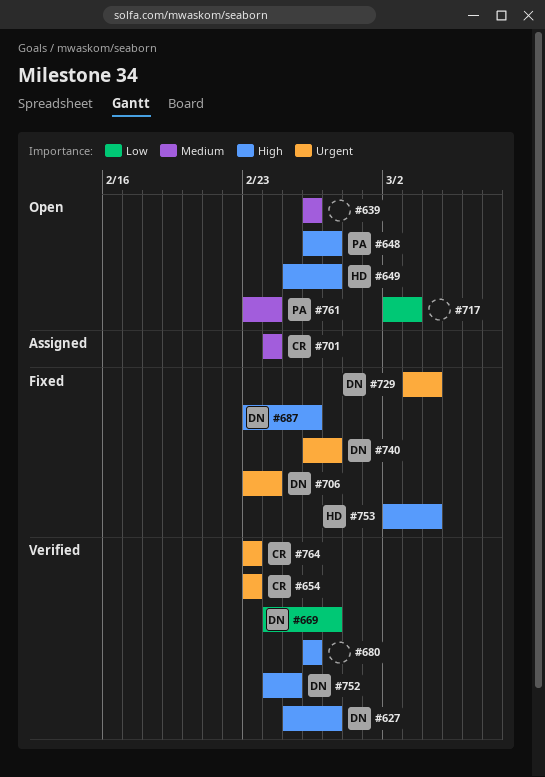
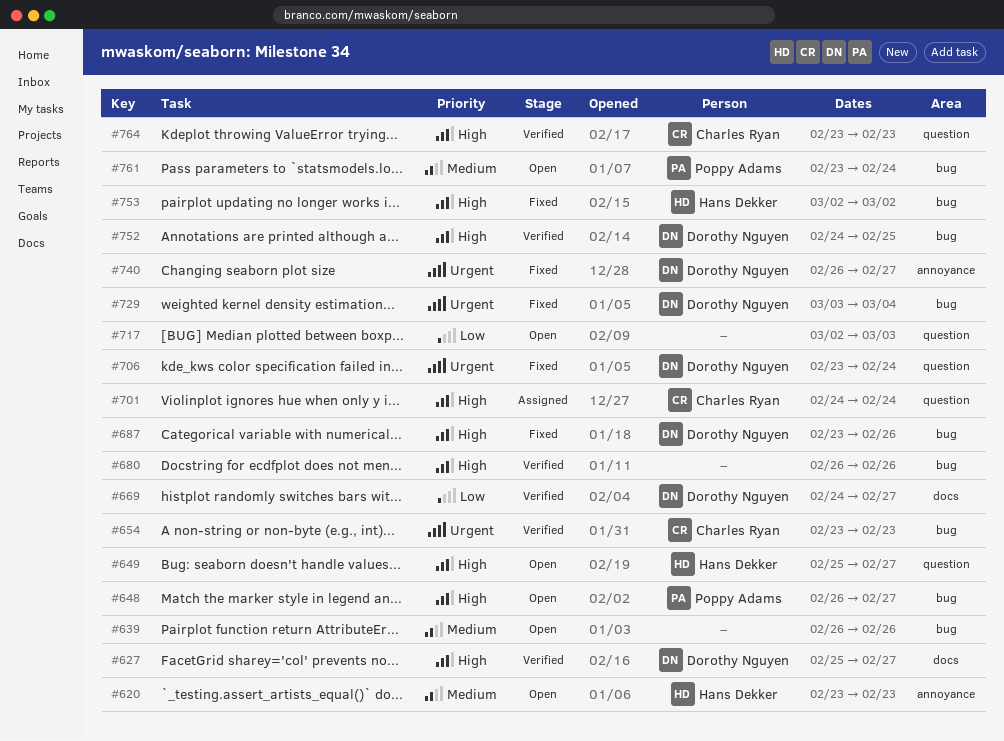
#620: none -> present
#701, priority: Medium -> High
#753, due: Mar 4 -> Mar 2
#764, priority: Urgent -> High

